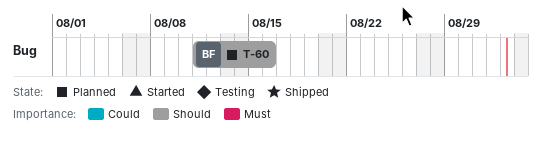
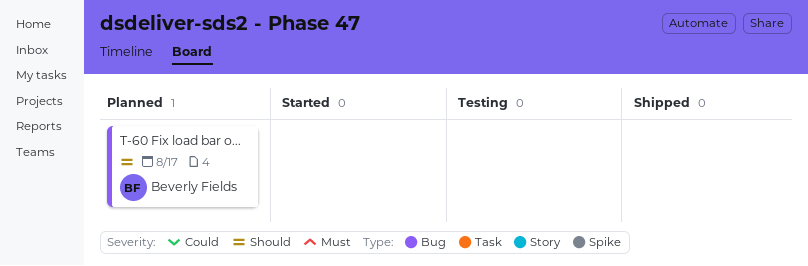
T-60, due: Aug 16 -> Aug 17

